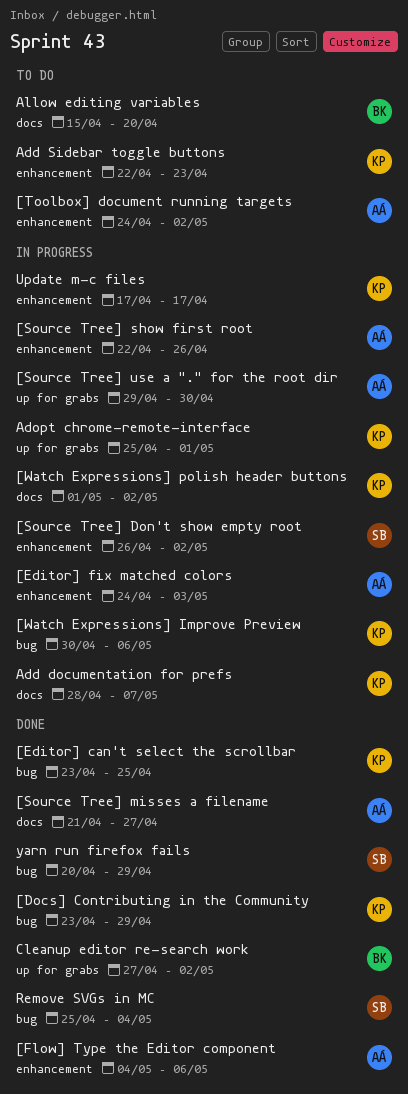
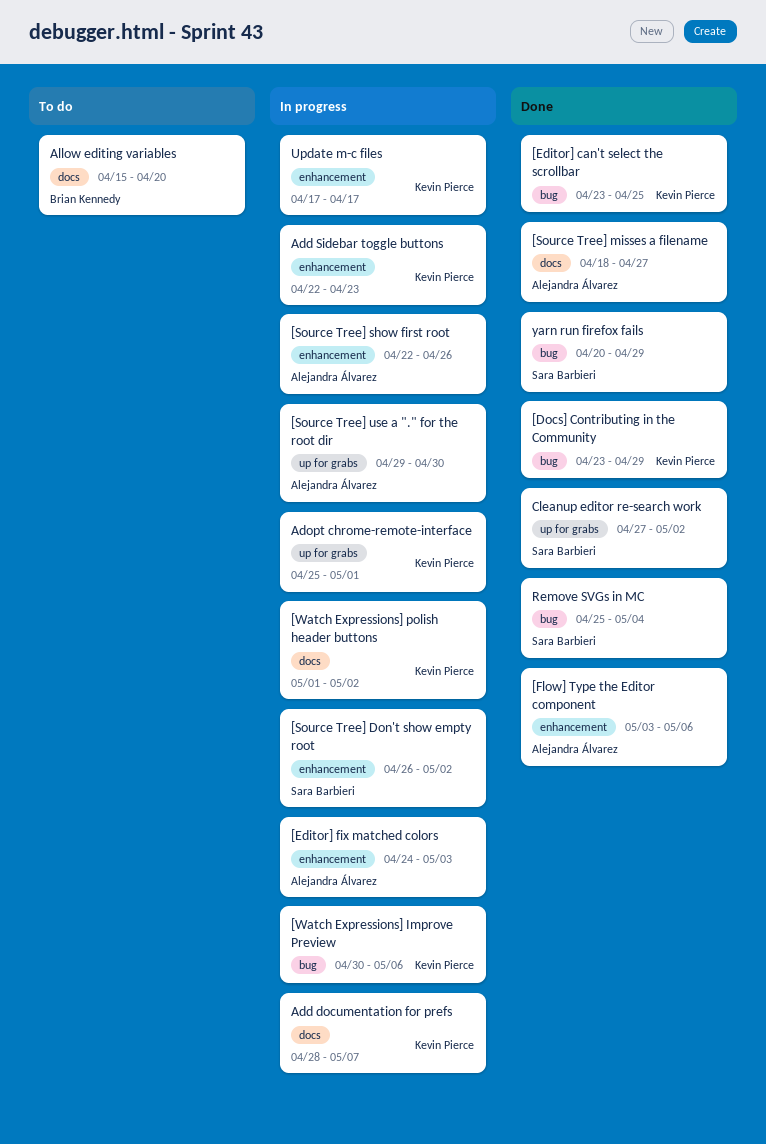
[Flow] Type the Editor component, start: May 4 -> May 3
[Source Tree] misses a filename, start: Apr 21 -> Apr 18
[Toolbox] document running targets: present -> none
Add Sidebar toggle buttons, status: To do -> In progress
Cleanup editor re-search work, owner: Brian Kennedy -> Sara Barbieri

